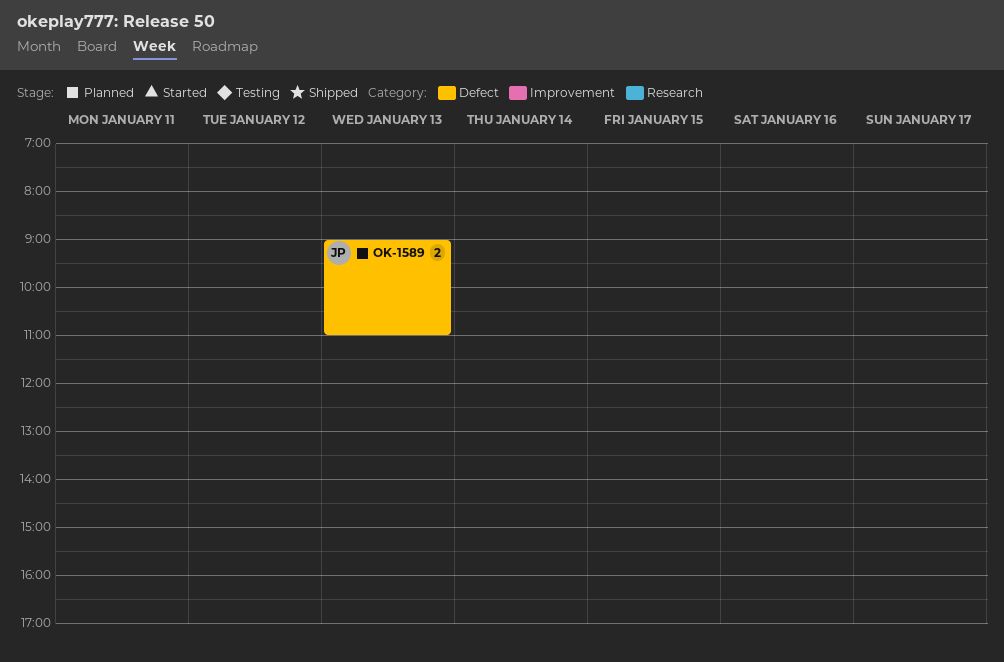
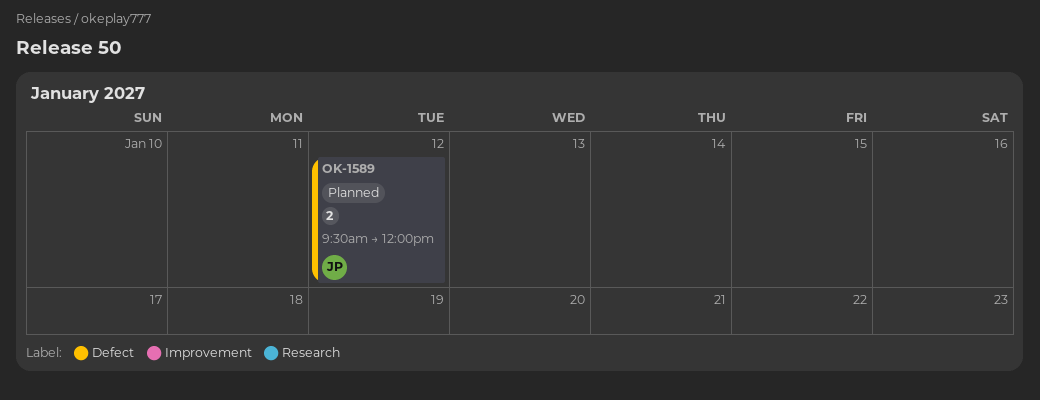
OK-1589, day: Jan 13 -> Jan 12
OK-1589, begins: 09:00 -> 09:30
OK-1589, ends: 11:00 -> 12:00

